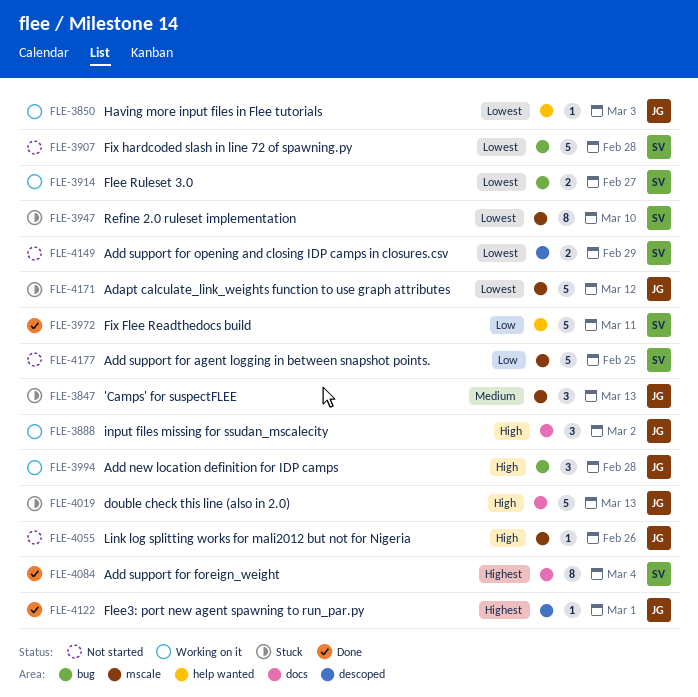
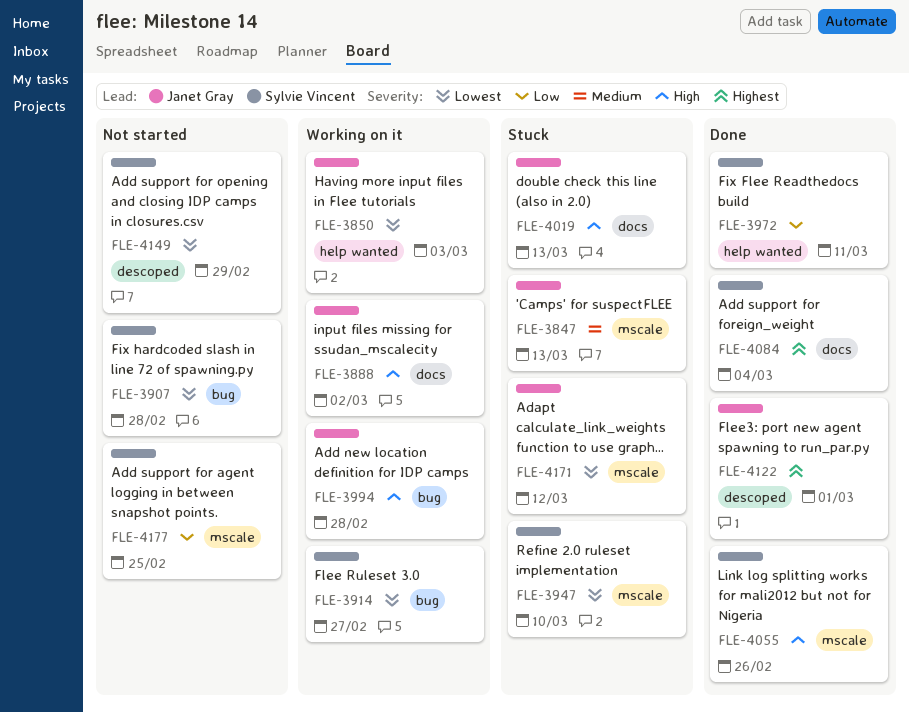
FLE-4055, status: Not started -> Done
FLE-4055, owner: Janet Gray -> Sylvie Vincent

